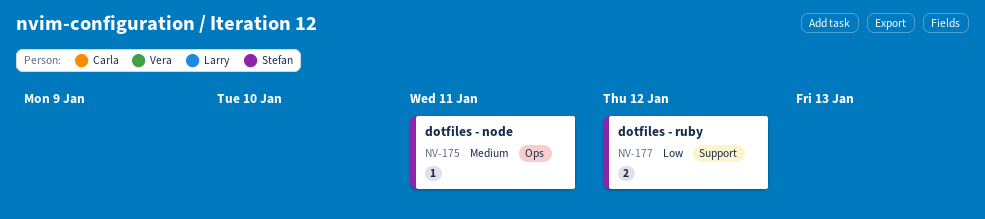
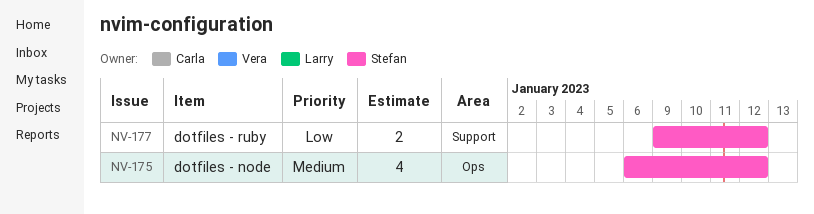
NV-175, estimate: 1 -> 4
NV-175, due: Jan 11 -> Jan 12

